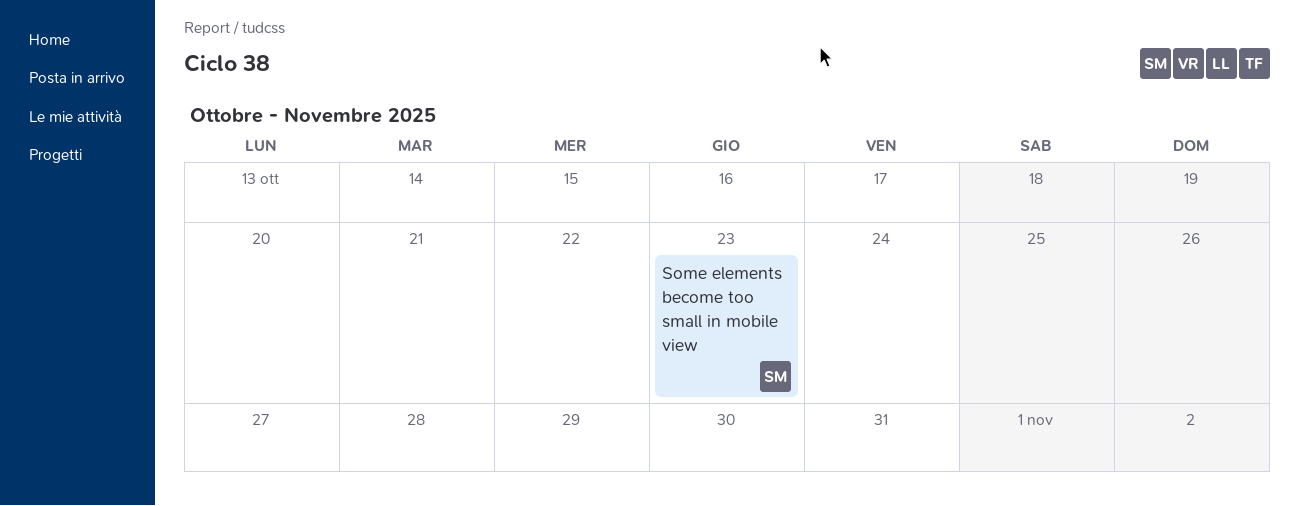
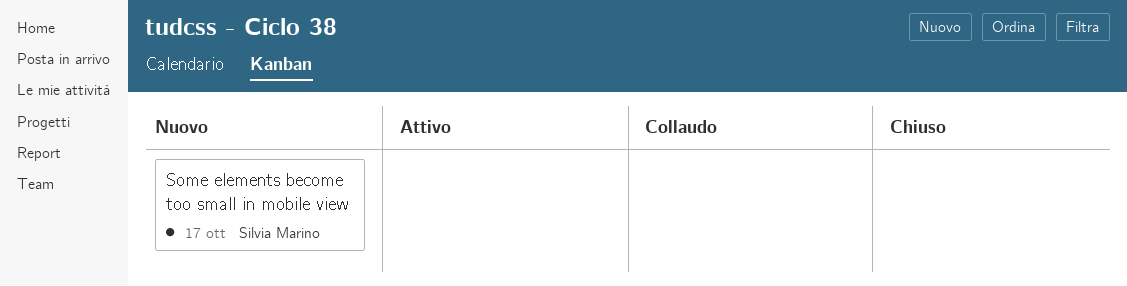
Some elements become too small in mobile view, due: Oct 23 -> Oct 17

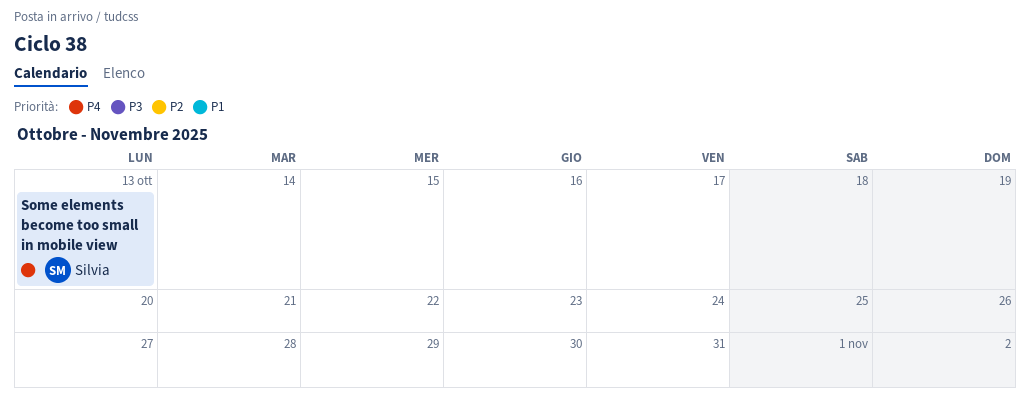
Some elements become too small in mobile view, due: Oct 17 -> Oct 13

